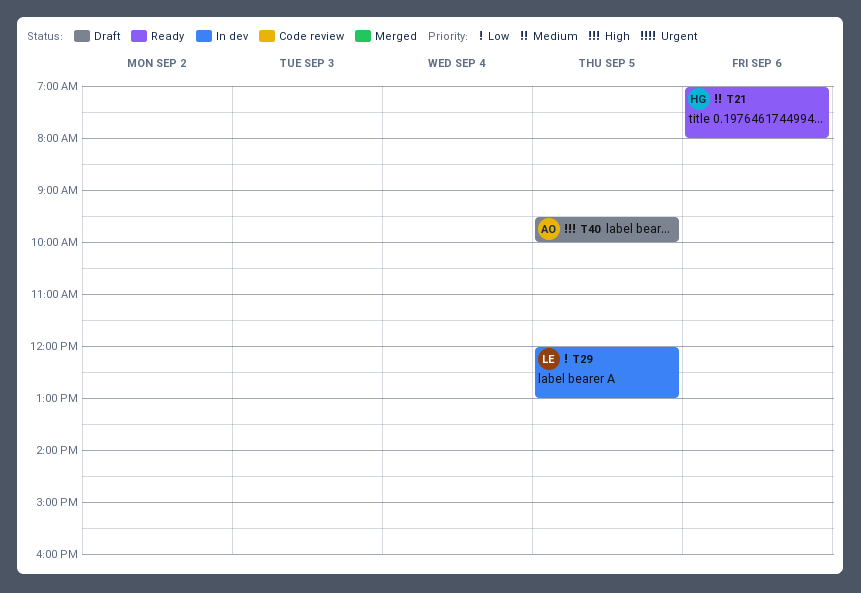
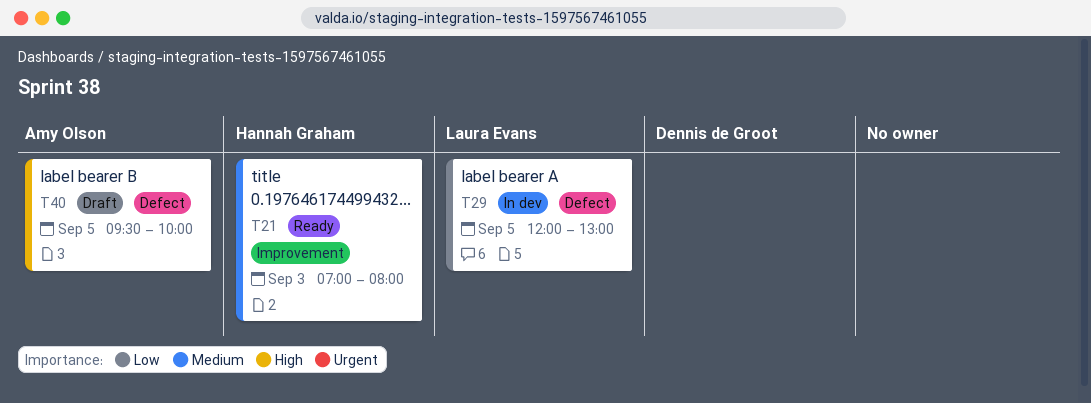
T21, day: Sep 6 -> Sep 3

